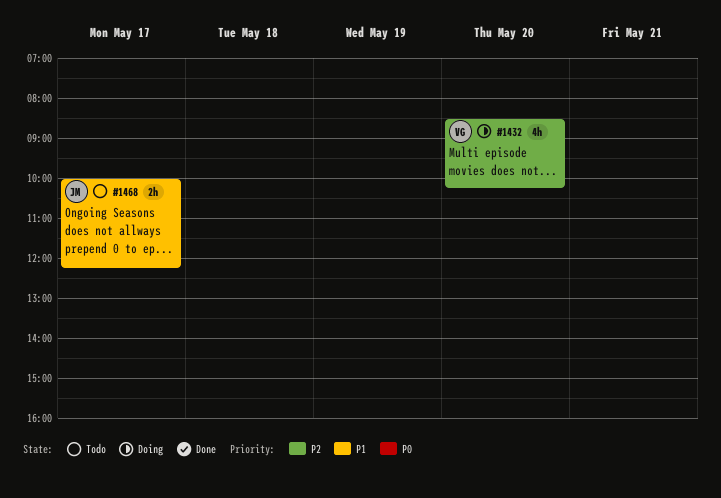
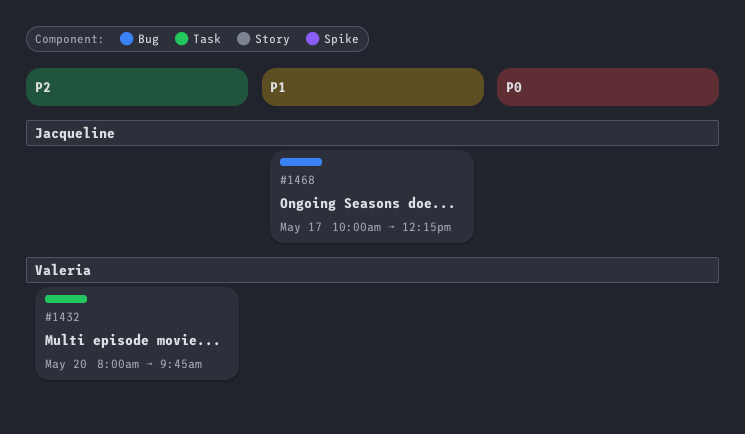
#1432, begins: 08:30 -> 08:00
#1432, ends: 10:15 -> 09:45

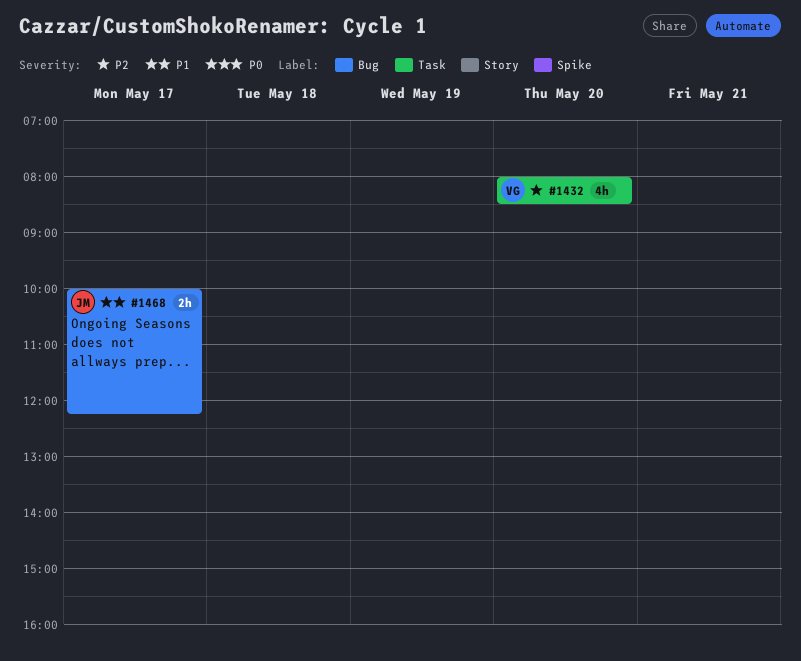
#1432, ends: 09:45 -> 08:30

